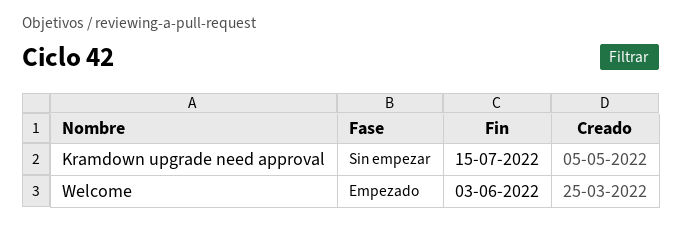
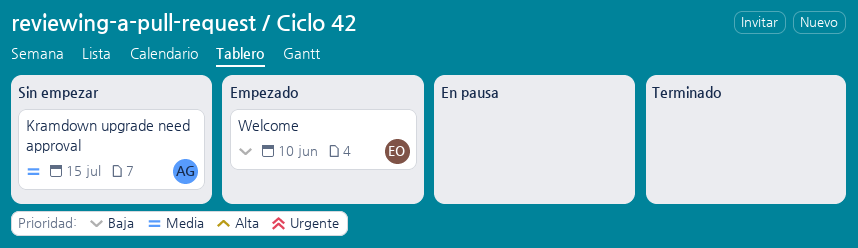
Welcome, due: Jun 3 -> Jun 10

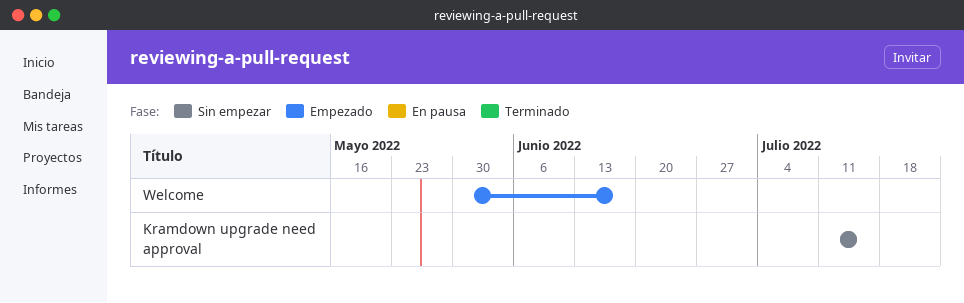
Welcome, due: Jun 10 -> Jun 17

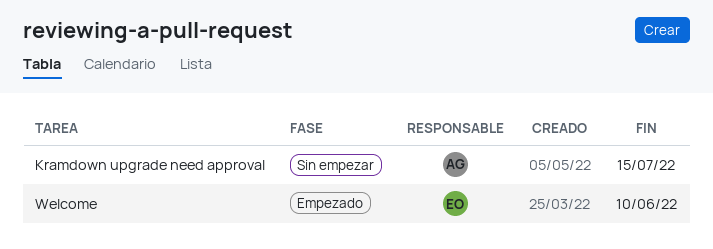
Welcome, due: Jun 17 -> Jun 10

